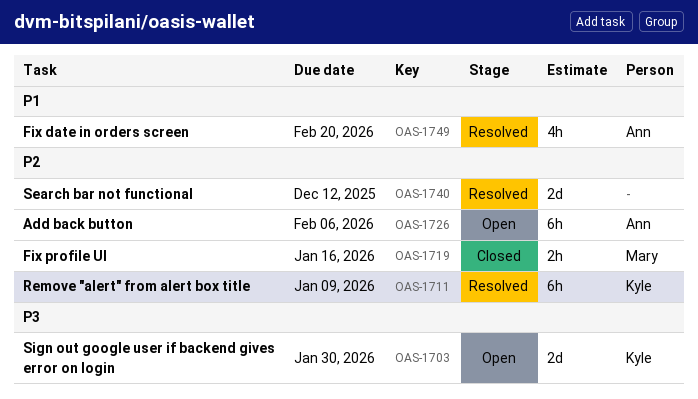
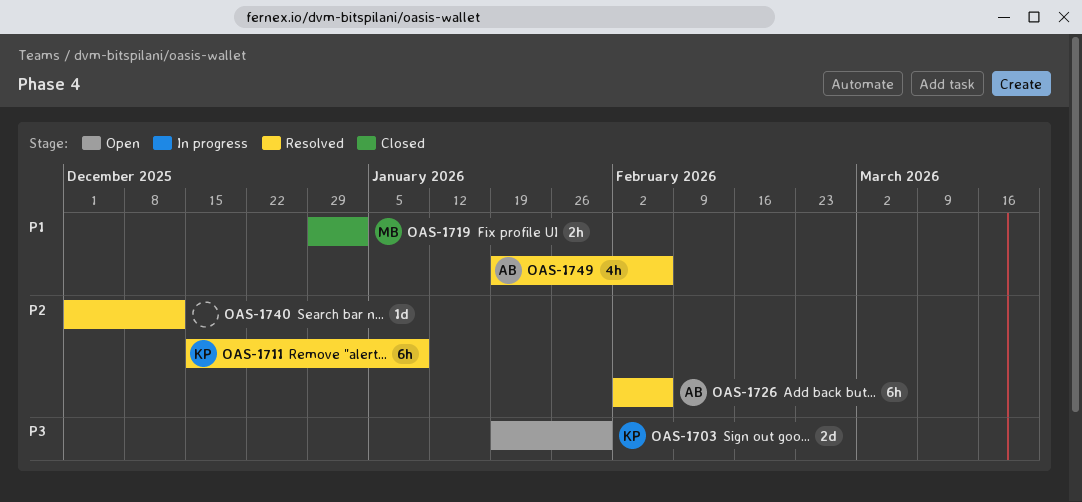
OAS-1719, priority: P2 -> P1
OAS-1719, due: Jan 16 -> Jan 2
OAS-1726, status: Open -> Resolved
OAS-1740, estimate: 2d -> 1d
OAS-1749, due: Feb 20 -> Feb 6

